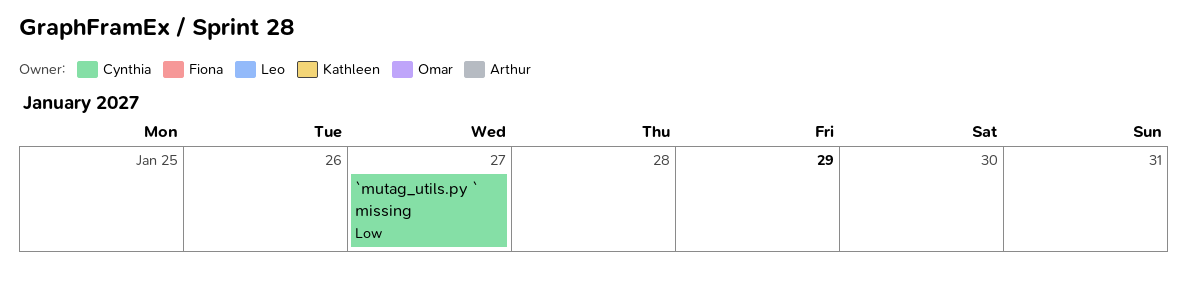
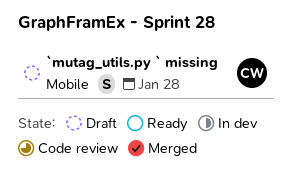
`mutag_utils.py ` missing, due: Jan 27 -> Jan 28

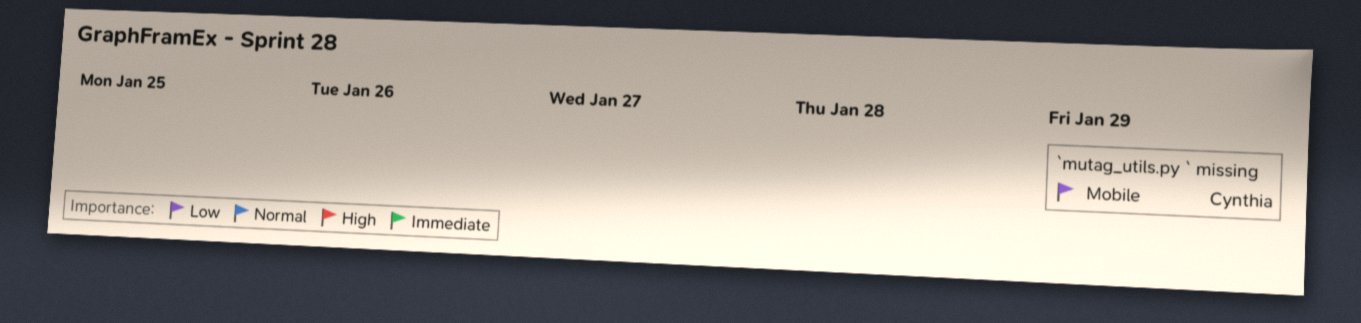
`mutag_utils.py ` missing, due: Jan 28 -> Jan 29

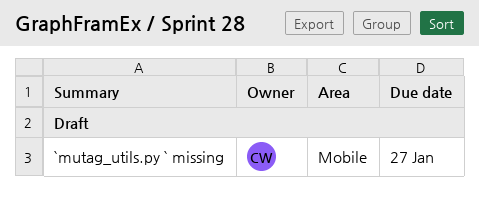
`mutag_utils.py ` missing, due: Jan 29 -> Jan 27

